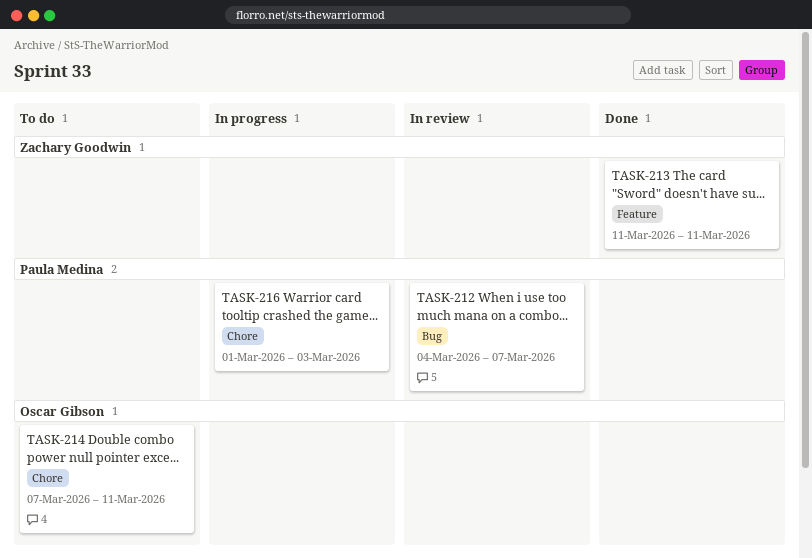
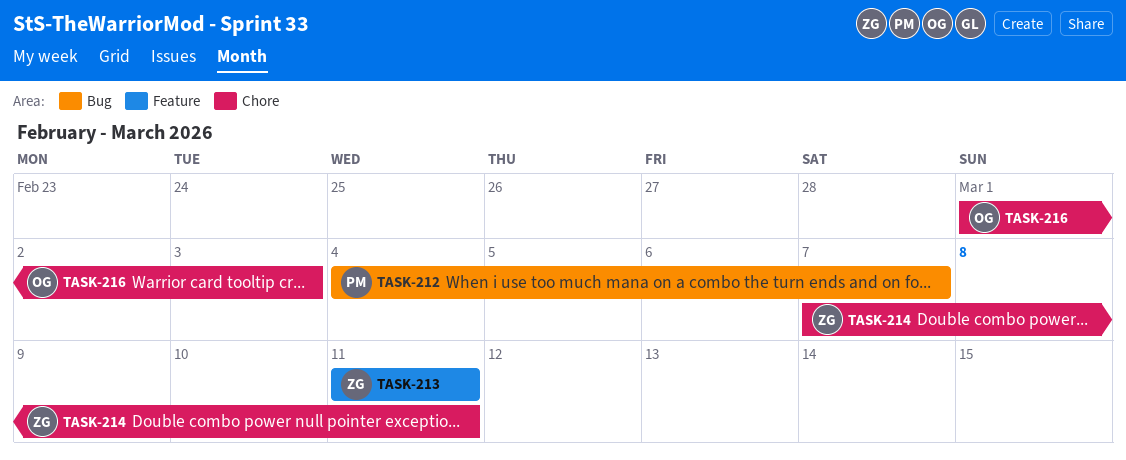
TASK-214, owner: Oscar Gibson -> Zachary Goodwin
TASK-216, owner: Paula Medina -> Oscar Gibson

